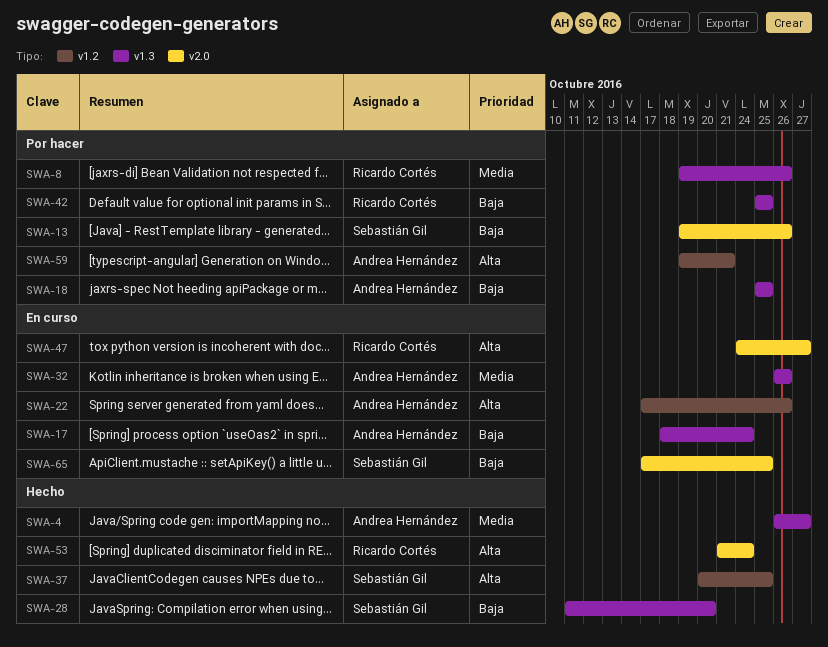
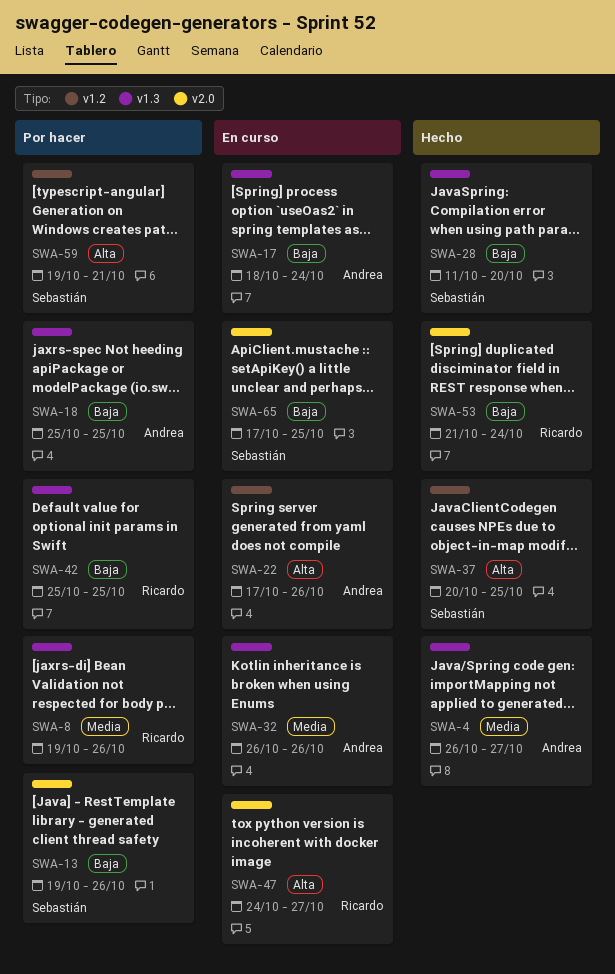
SWA-53, priority: Alta -> Baja
SWA-59, owner: Andrea Hernández -> Sebastián Gil

